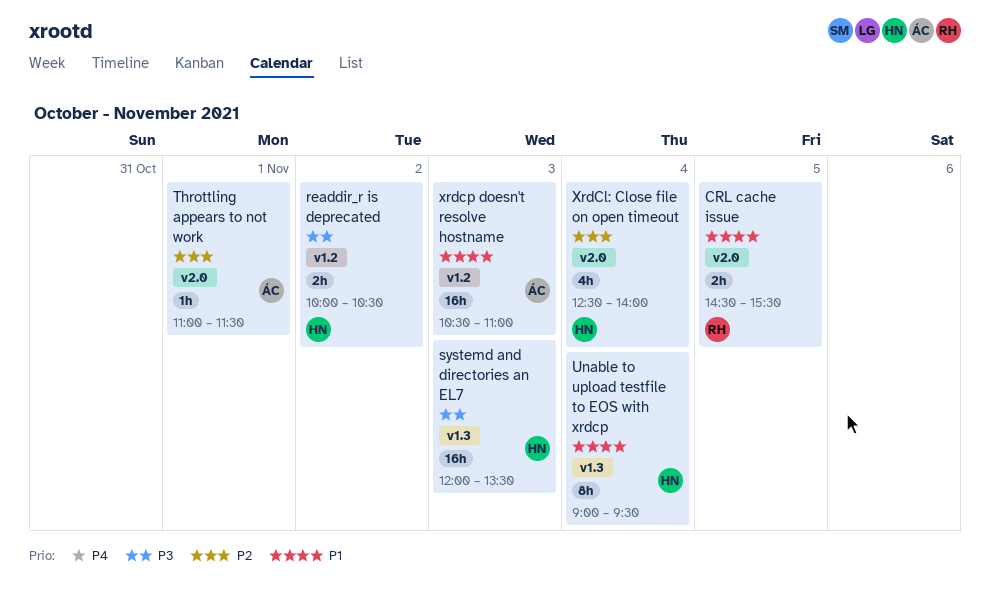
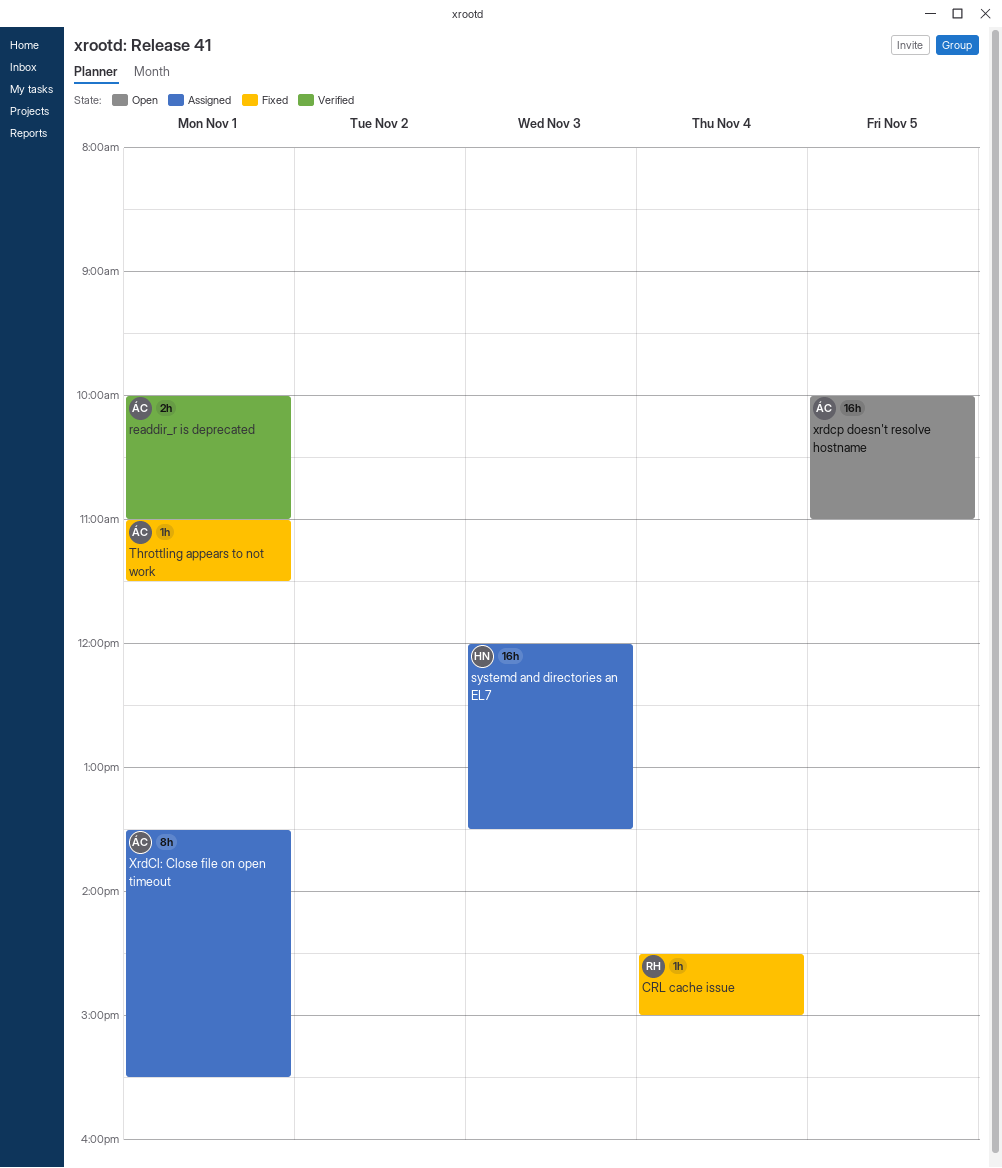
CRL cache issue, estimate: 2h -> 1h
CRL cache issue, day: Nov 5 -> Nov 4
CRL cache issue, ends: 15:30 -> 15:00
readdir_r is deprecated, owner: HN -> ÁC
readdir_r is deprecated, day: Nov 2 -> Nov 1
readdir_r is deprecated, ends: 10:30 -> 11:00
Unable to upload testfile to EOS with xrdcp: present -> none
XrdCl: Close file on open timeout, owner: HN -> ÁC
XrdCl: Close file on open timeout, estimate: 4h -> 8h
XrdCl: Close file on open timeout, day: Nov 4 -> Nov 1
XrdCl: Close file on open timeout, begins: 12:30 -> 13:30
XrdCl: Close file on open timeout, ends: 14:00 -> 15:30
xrdcp doesn't resolve hostname, day: Nov 3 -> Nov 5
xrdcp doesn't resolve hostname, begins: 10:30 -> 10:00

